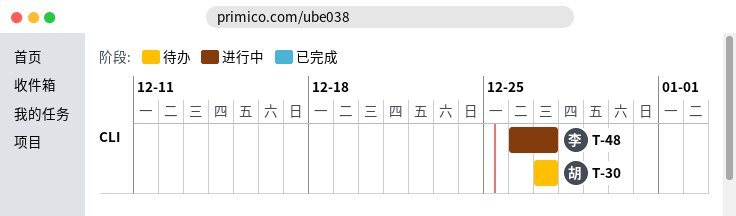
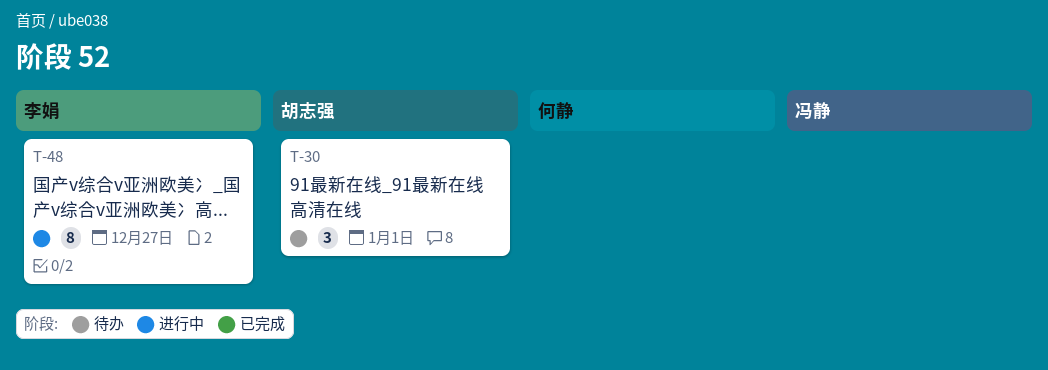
T-30, due: Dec 27 -> Jan 1

